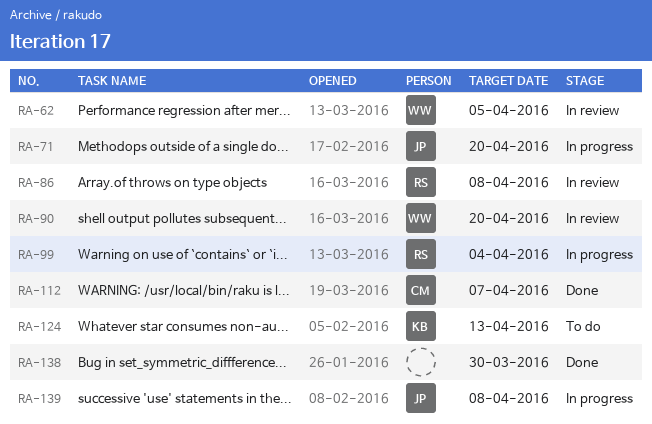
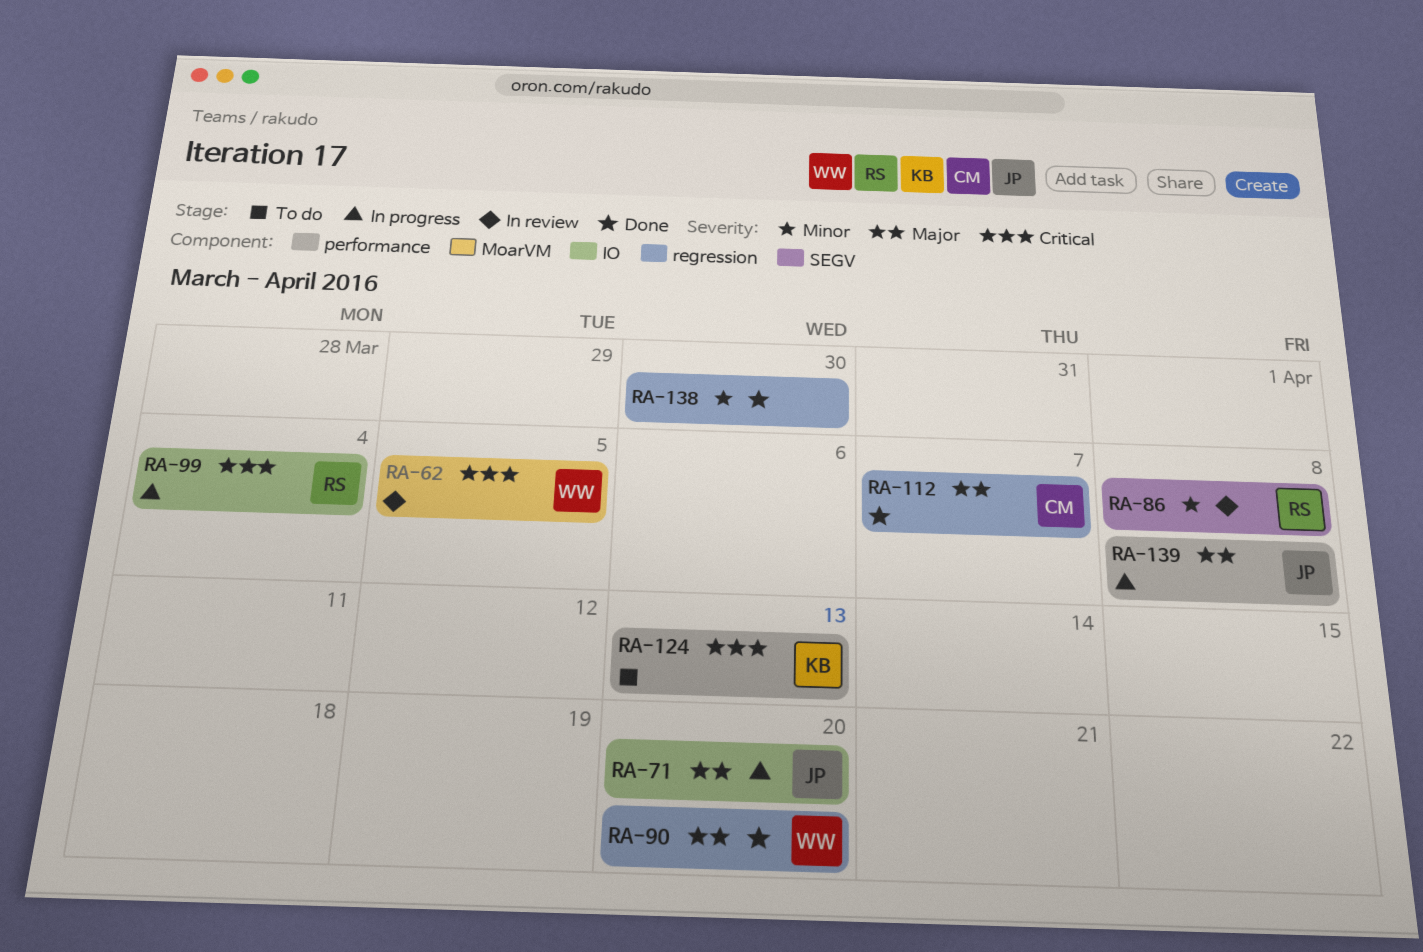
RA-90, status: In review -> Done

